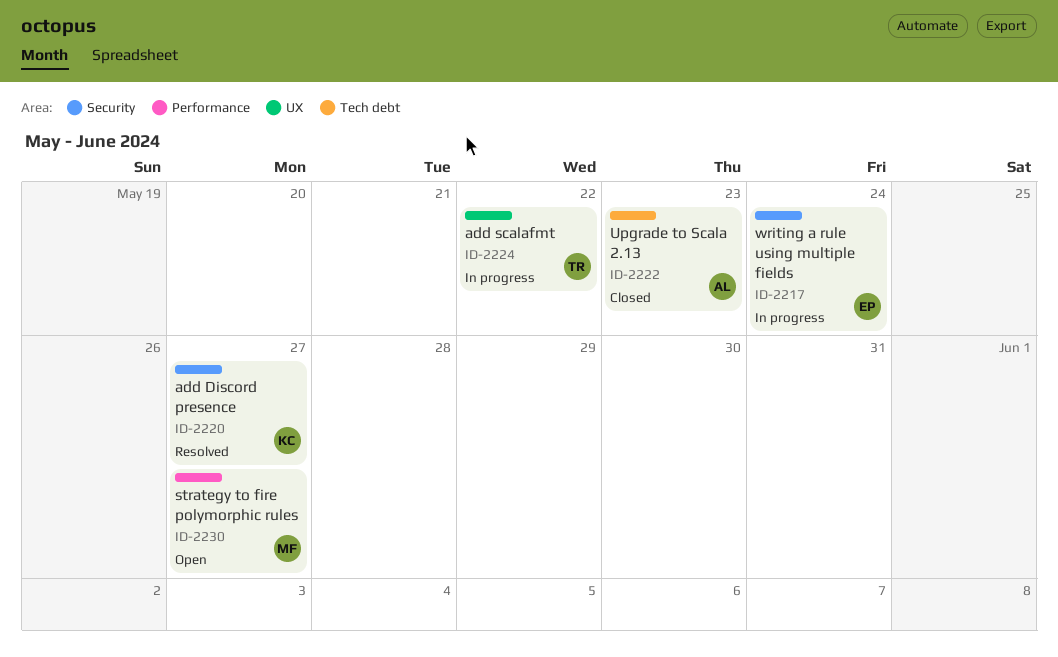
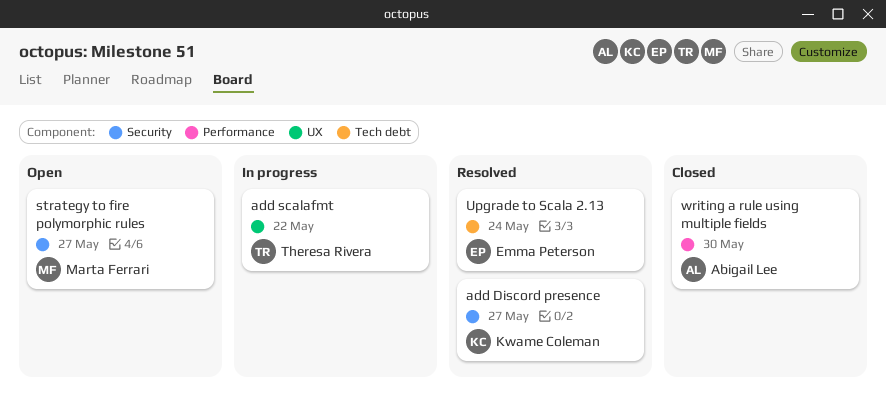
strategy to fire polymorphic rules, label: Performance -> Security
Upgrade to Scala 2.13, status: Closed -> Resolved
Upgrade to Scala 2.13, owner: Abigail Lee -> Emma Peterson
Upgrade to Scala 2.13, due: May 23 -> May 24
writing a rule using multiple fields, status: In progress -> Closed
writing a rule using multiple fields, owner: Emma Peterson -> Abigail Lee
writing a rule using multiple fields, label: Security -> Performance
writing a rule using multiple fields, due: May 24 -> May 30

